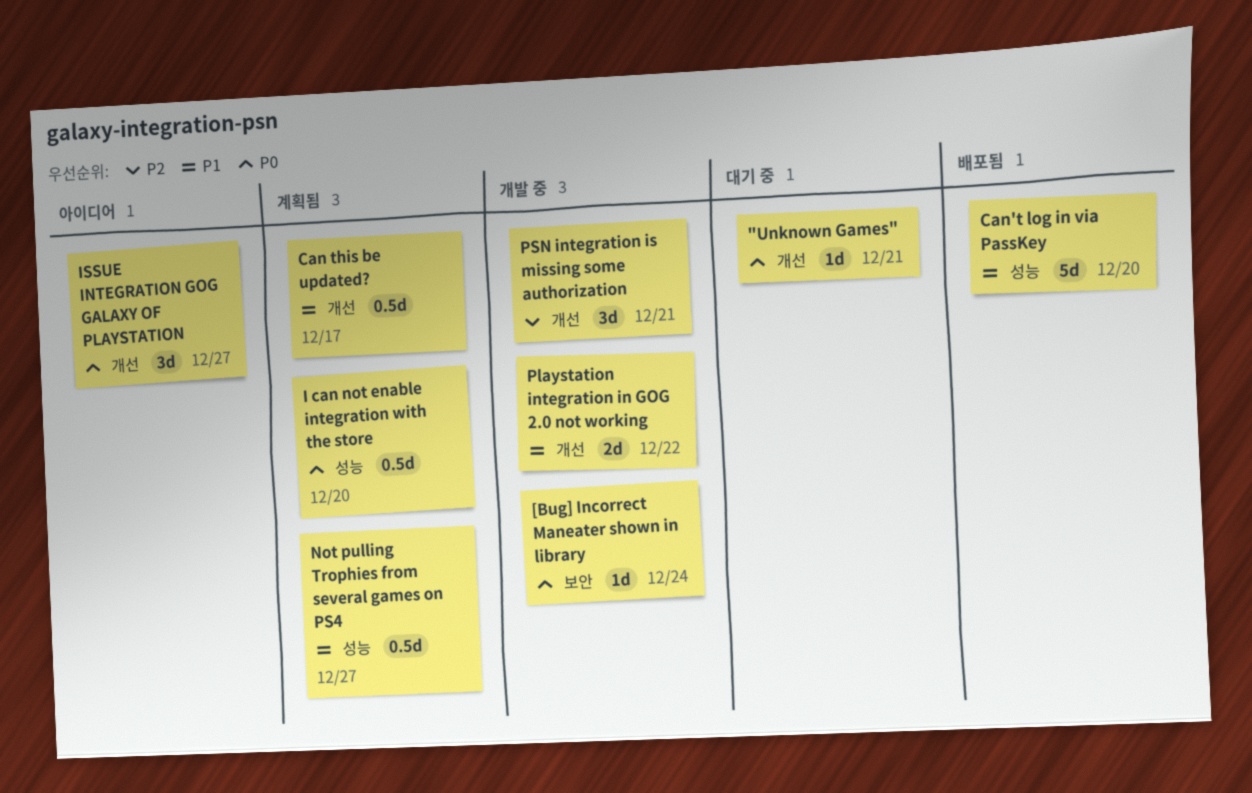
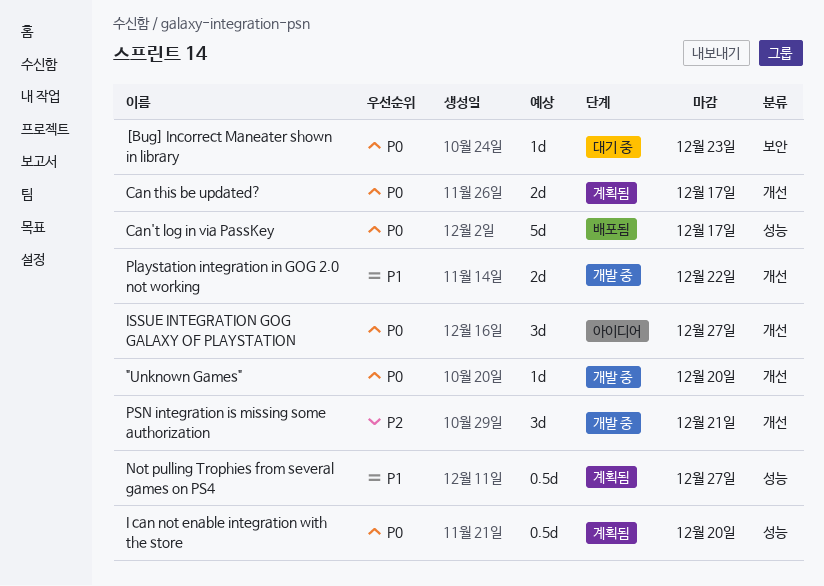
"Unknown Games", status: 대기 중 -> 개발 중
"Unknown Games", due: Dec 21 -> Dec 20
[Bug] Incorrect Maneater shown in library, status: 개발 중 -> 대기 중
[Bug] Incorrect Maneater shown in library, due: Dec 24 -> Dec 23
Can this be updated?, priority: P1 -> P0
Can this be updated?, estimate: 0.5d -> 2d
Can't log in via PassKey, priority: P1 -> P0
Can't log in via PassKey, due: Dec 20 -> Dec 17

